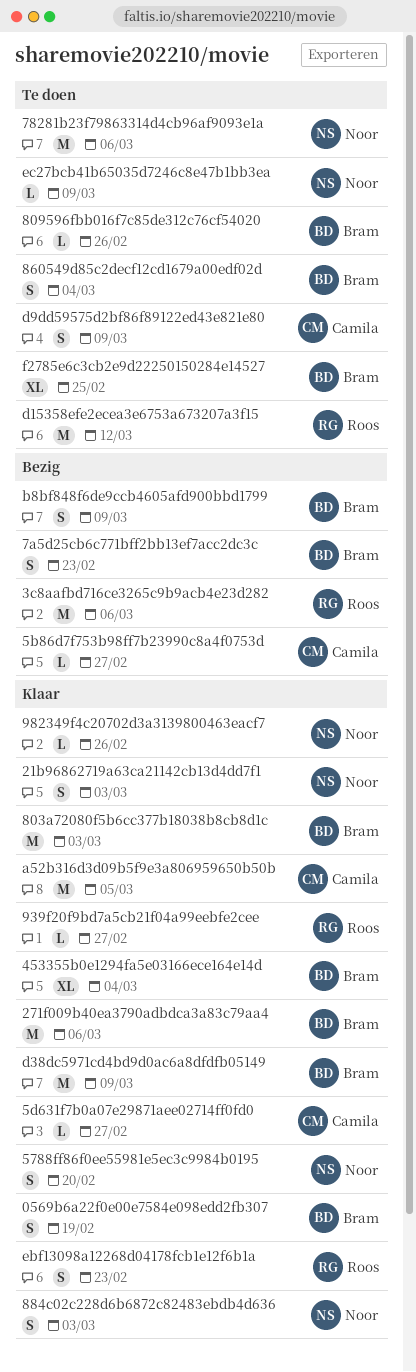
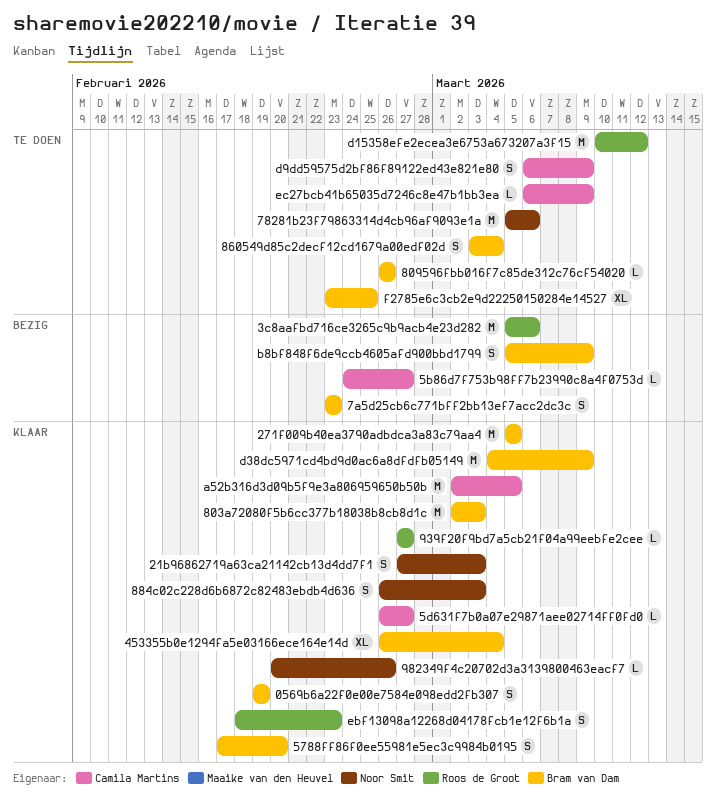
271f009b40ea3790adbdca3a83c79aa4, due: Mar 6 -> Mar 5
5788ff86f0ee55981e5ec3c9984b0195, owner: Noor Smit -> Bram van Dam
ec27bcb41b65035d7246c8e47b1bb3ea, owner: Noor Smit -> Camila Martins

